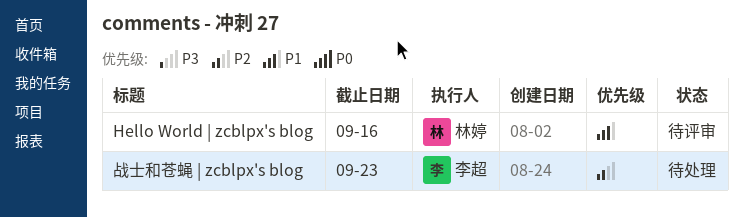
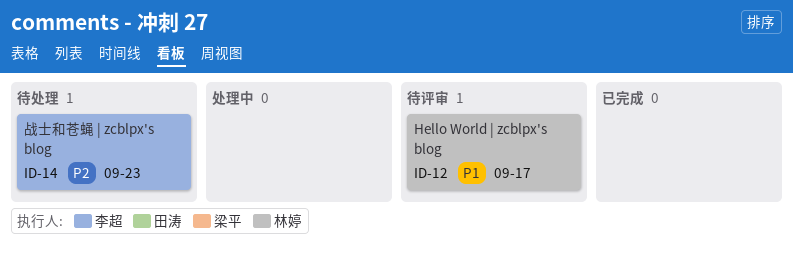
Hello World | zcblpx's blog, due: Sep 16 -> Sep 17

